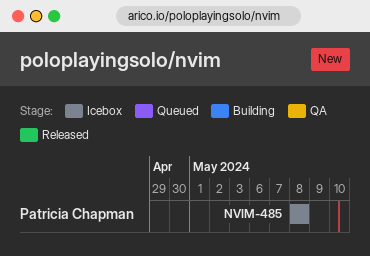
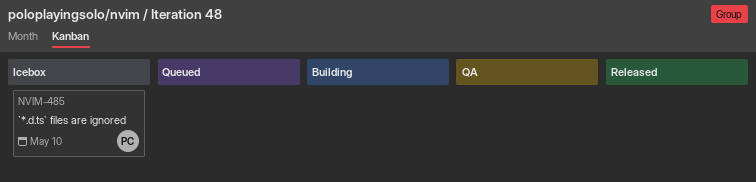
NVIM-485, due: May 8 -> May 10

